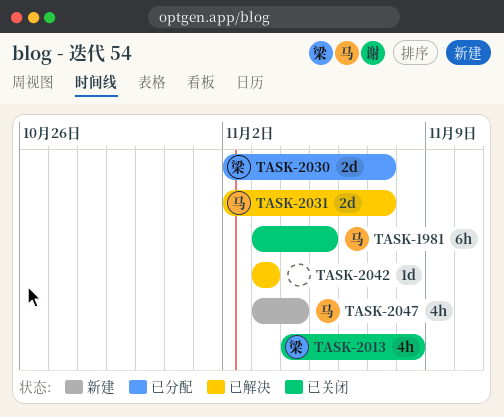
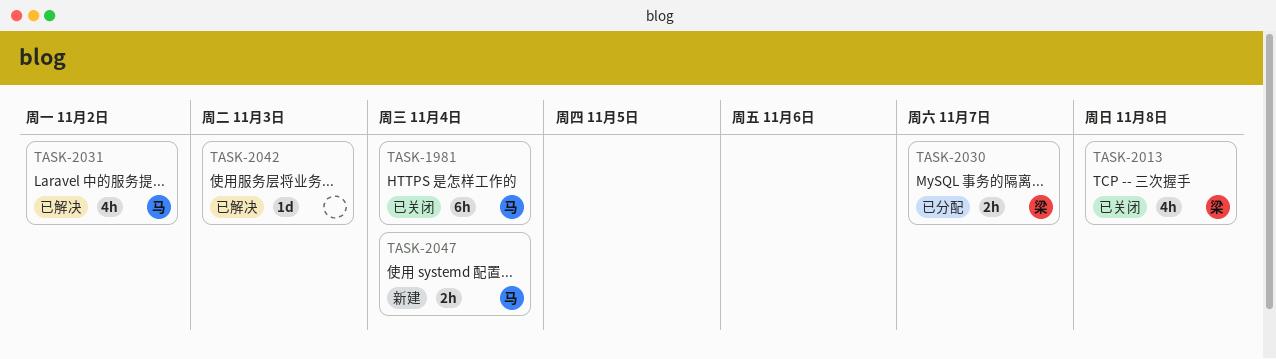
TASK-1981, due: Nov 5 -> Nov 4
TASK-2030, estimate: 2d -> 2h
TASK-2031, estimate: 2d -> 4h
TASK-2031, due: Nov 7 -> Nov 2
TASK-2047, estimate: 4h -> 2h

